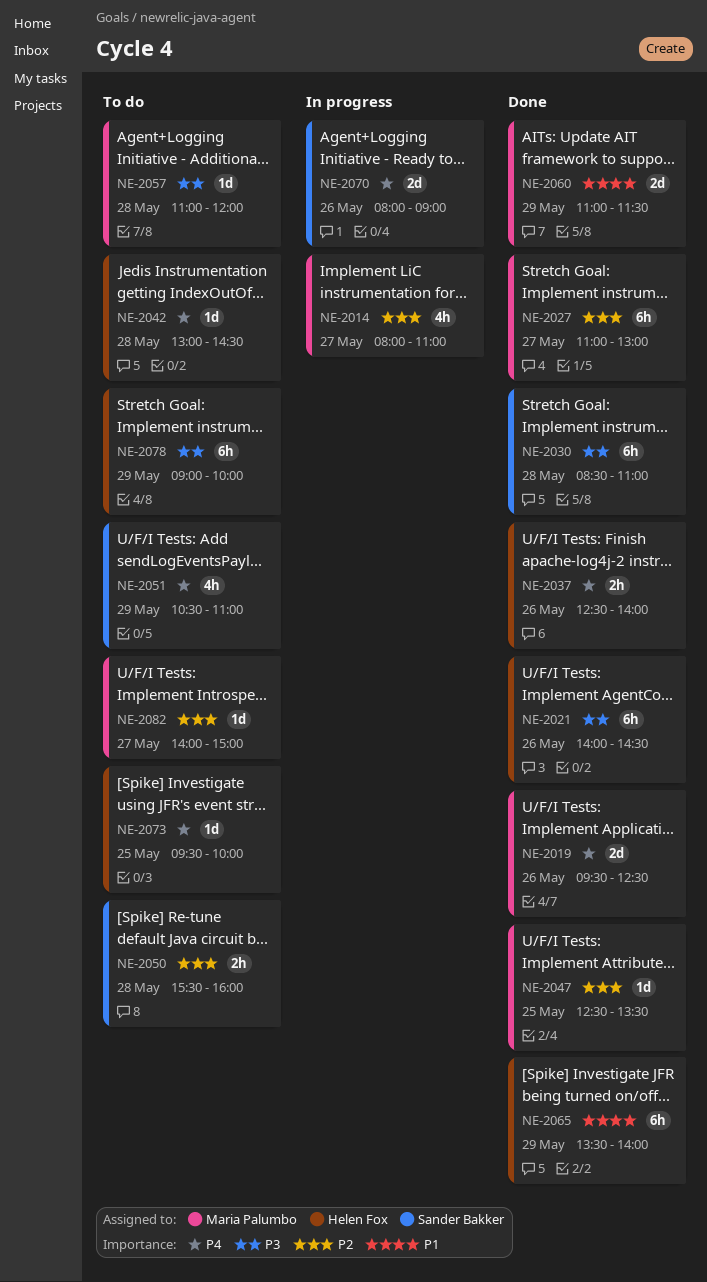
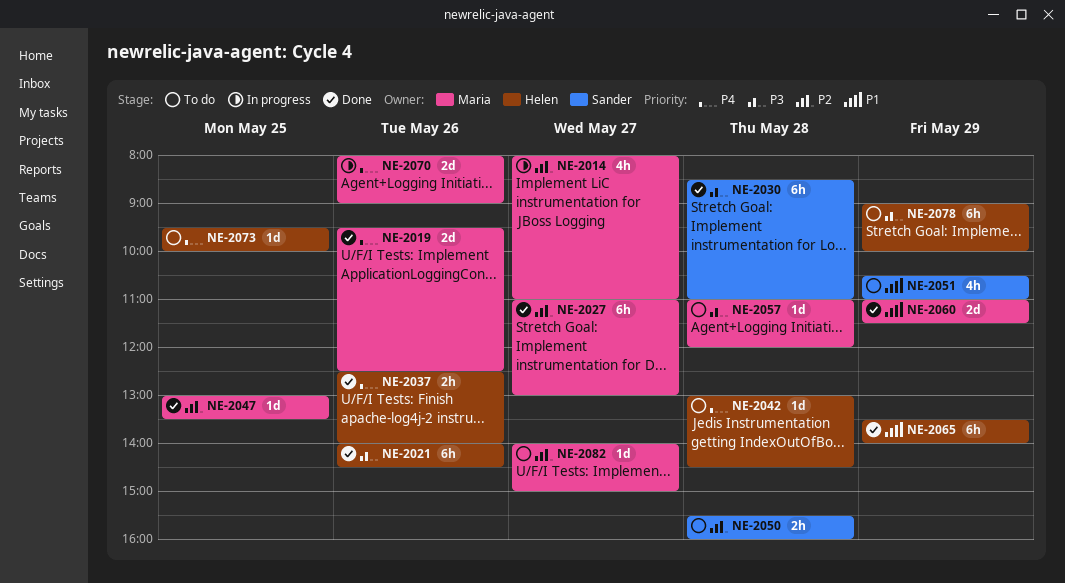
NE-2047, begins: 12:30 -> 13:00
NE-2051, priority: P4 -> P1
NE-2070, owner: Sander Bakker -> Maria Palumbo

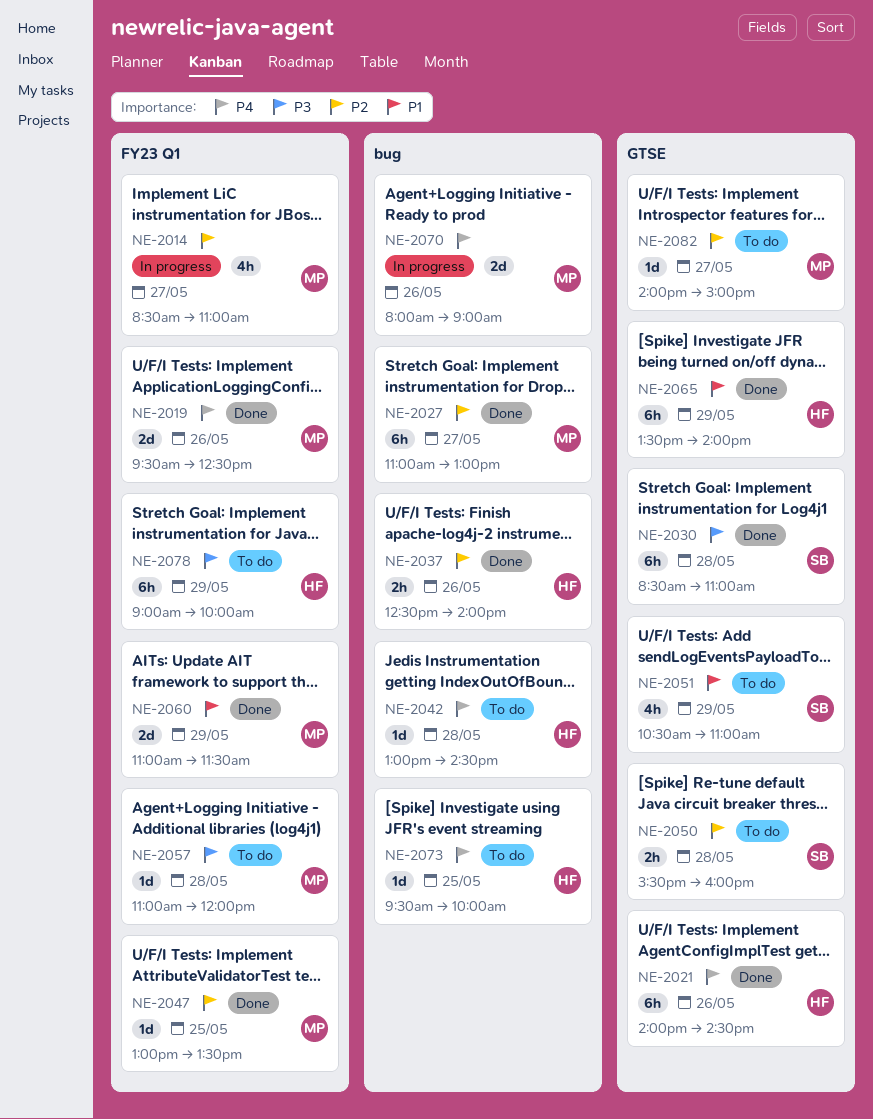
NE-2014, begins: 08:00 -> 08:30
NE-2021, priority: P3 -> P4
NE-2037, priority: P4 -> P2

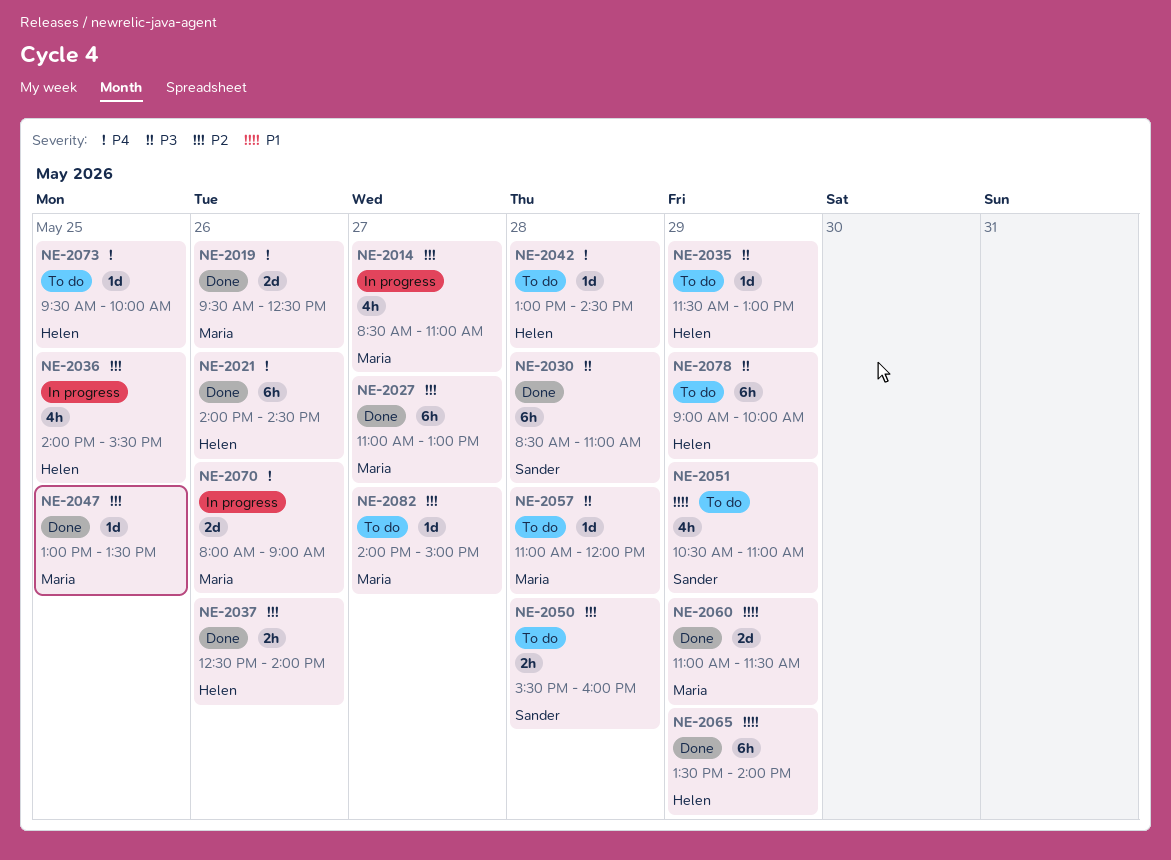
NE-2035: none -> present
NE-2036: none -> present

